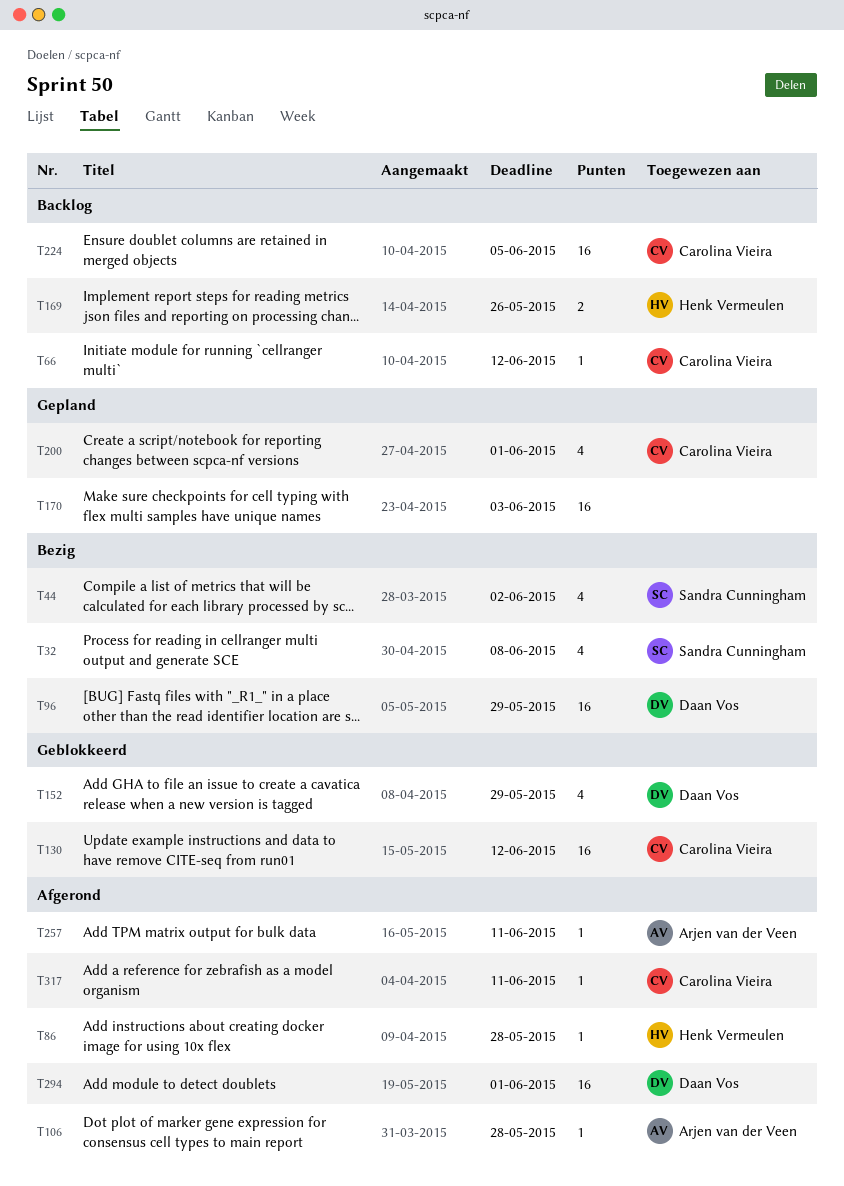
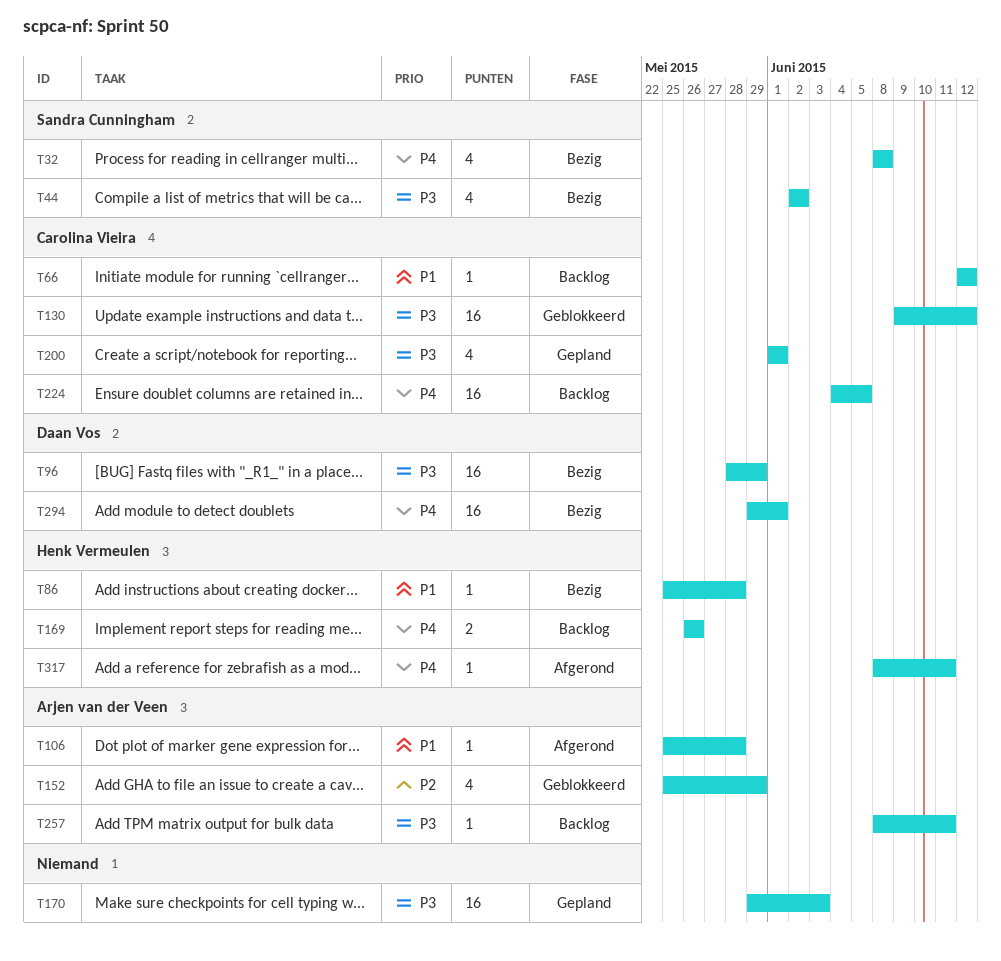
T86, status: Afgerond -> Bezig
T152, owner: Daan Vos -> Arjen van der Veen
T257, status: Afgerond -> Backlog
T294, status: Afgerond -> Bezig
T317, owner: Carolina Vieira -> Henk Vermeulen

